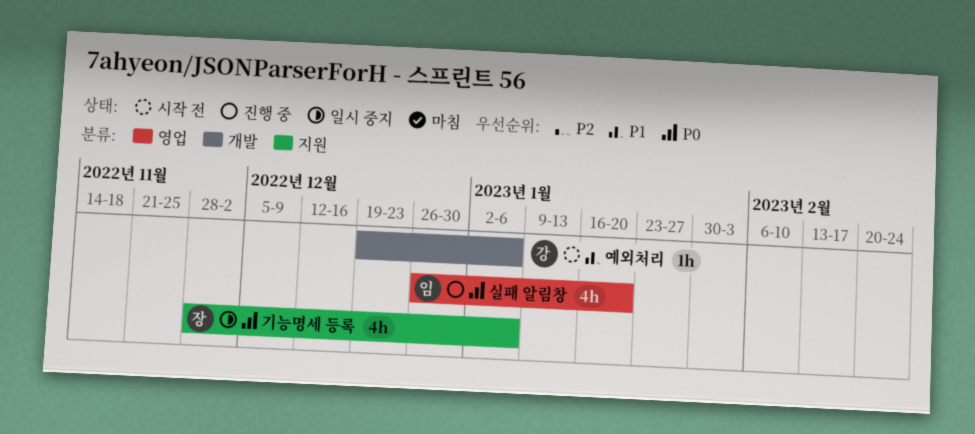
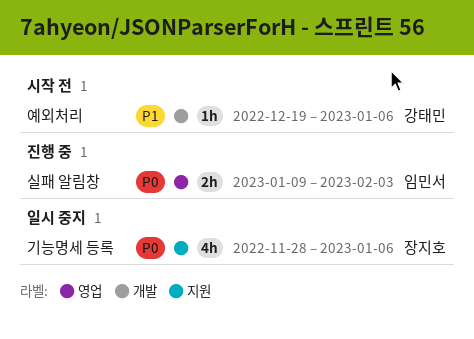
실패 알림창, estimate: 4h -> 2h
실패 알림창, start: Dec 26 -> Jan 9
실패 알림창, due: Jan 20 -> Feb 3

